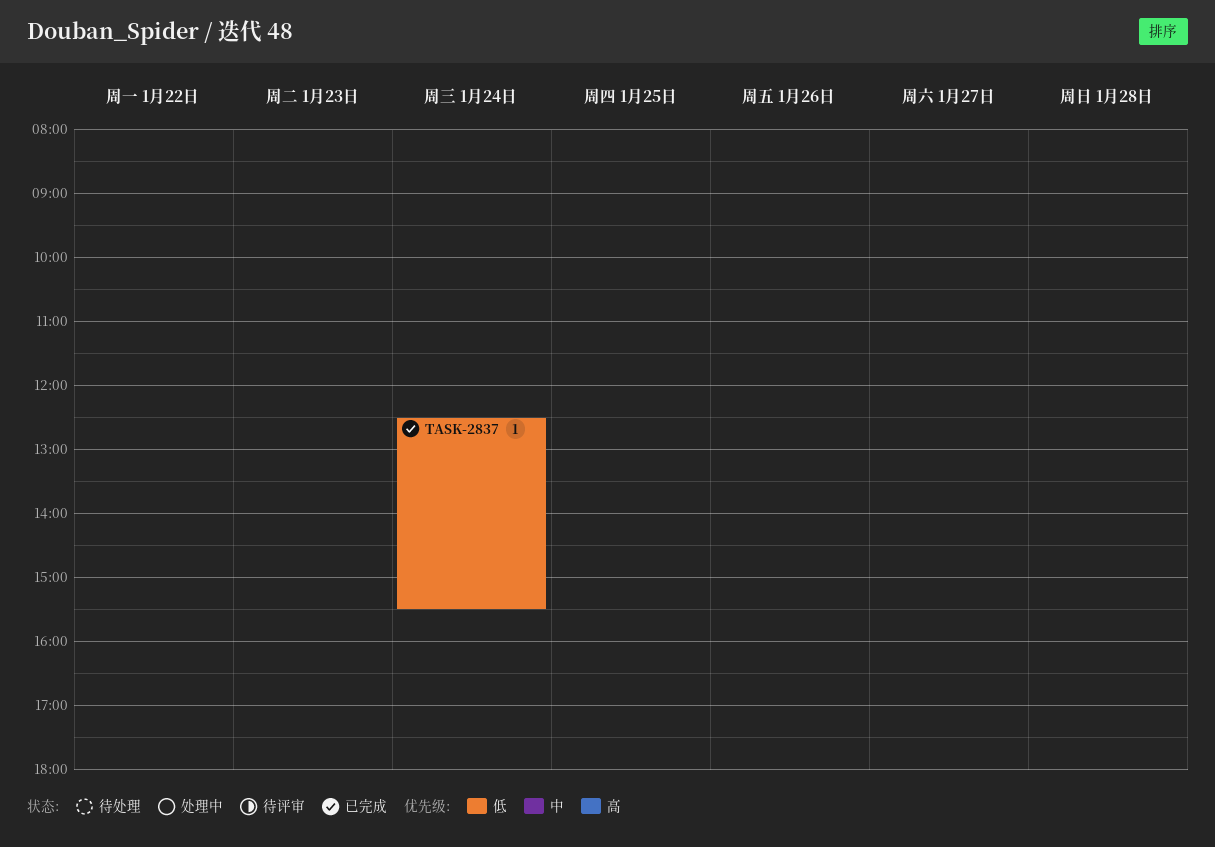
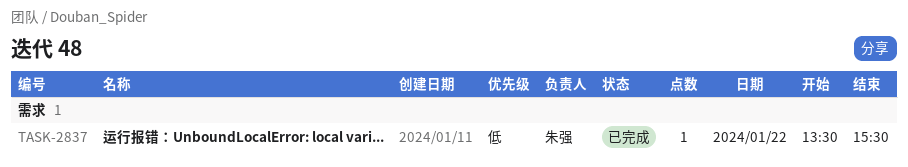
TASK-2837, day: Jan 24 -> Jan 22
TASK-2837, begins: 12:30 -> 13:30

